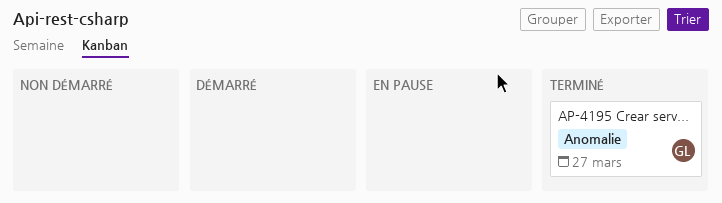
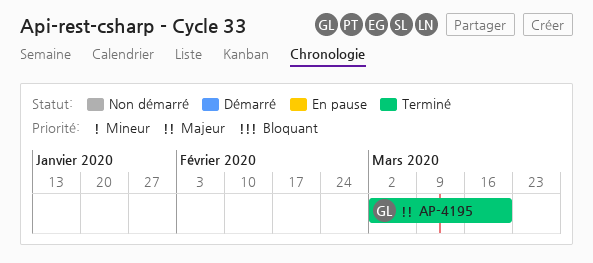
AP-4195, due: Mar 27 -> Mar 20

